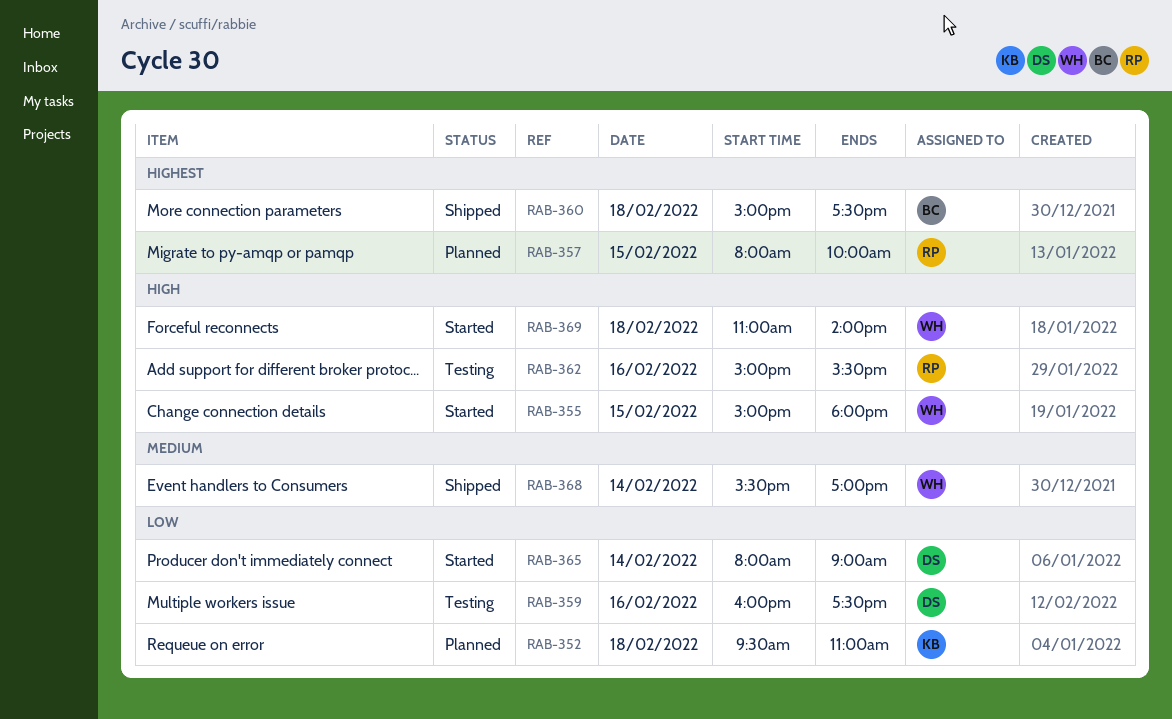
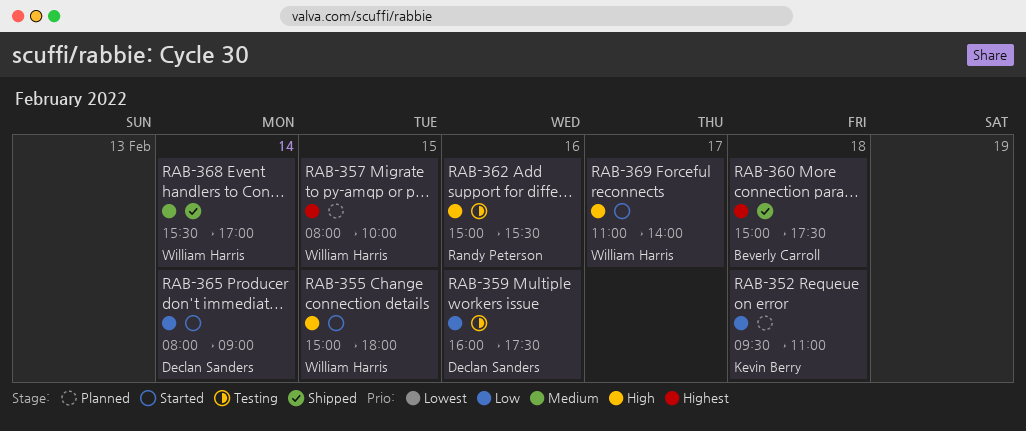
RAB-357, owner: Randy Peterson -> William Harris
RAB-369, day: Feb 18 -> Feb 17

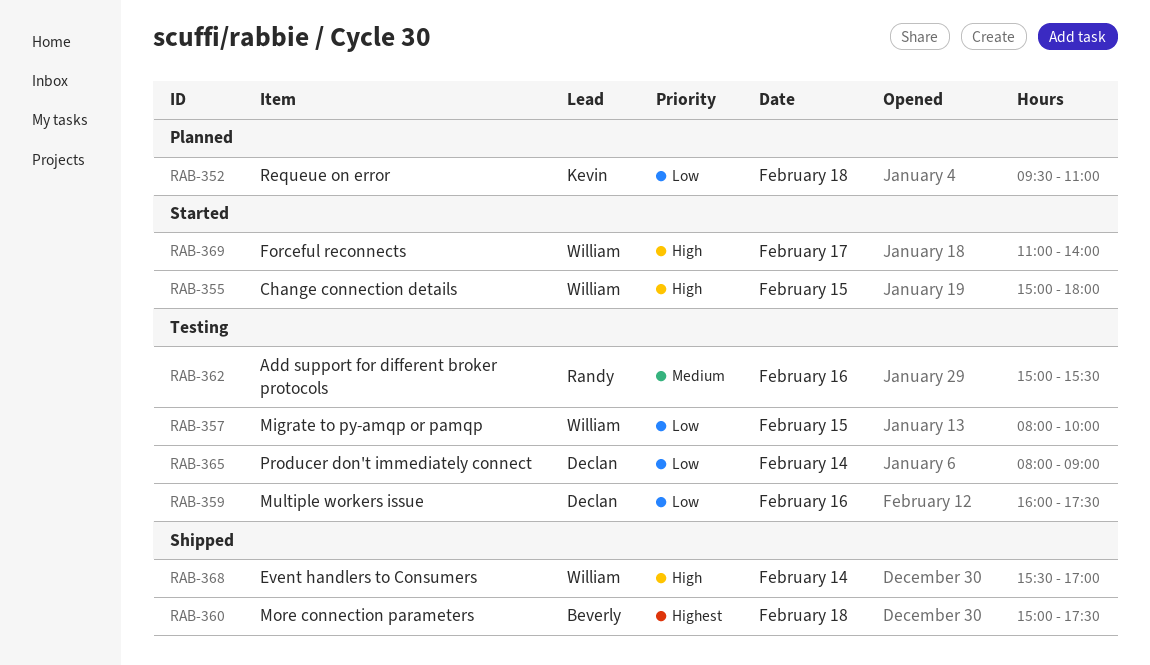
RAB-357, status: Planned -> Testing
RAB-357, priority: Highest -> Low
RAB-362, priority: High -> Medium
RAB-365, status: Started -> Testing
RAB-368, priority: Medium -> High

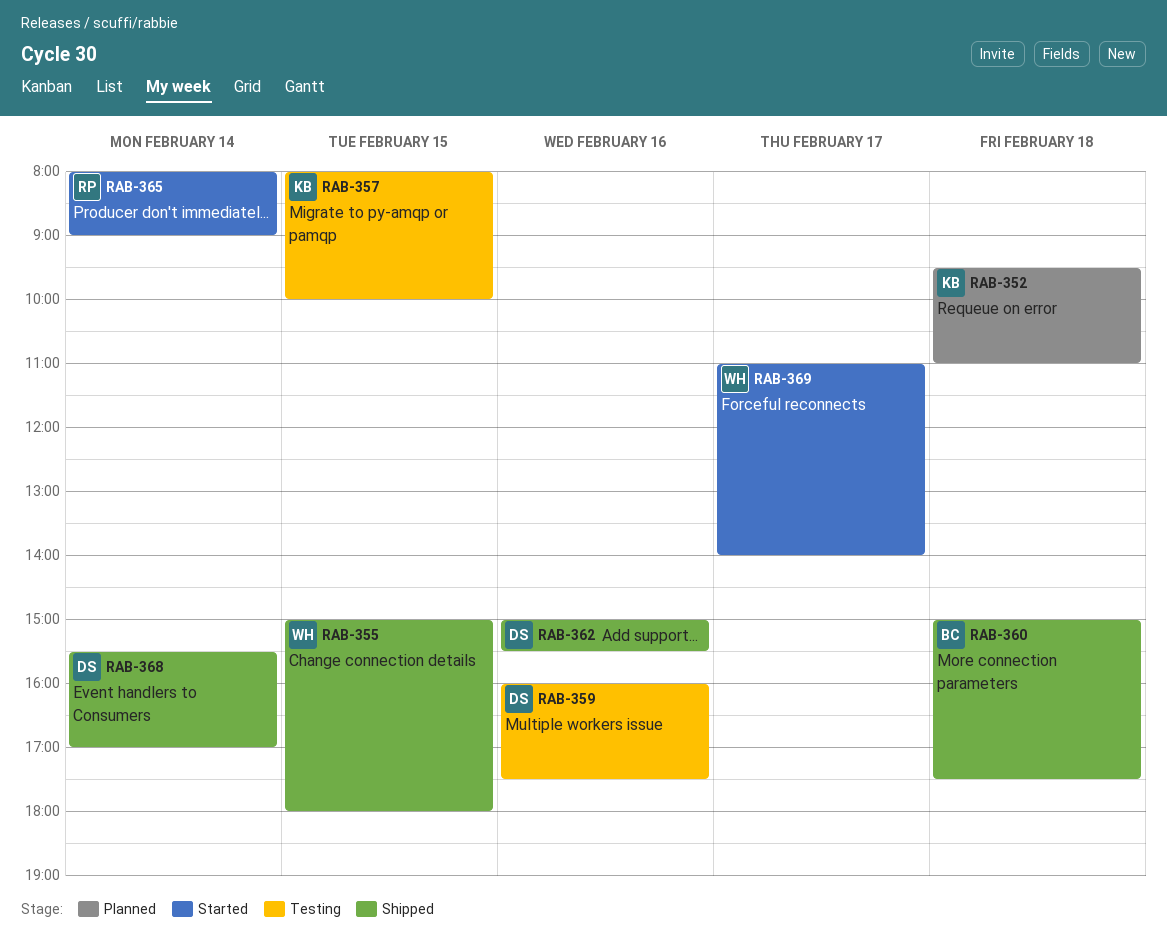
RAB-355, status: Started -> Shipped
RAB-357, owner: William -> Kevin
RAB-362, status: Testing -> Shipped
RAB-362, owner: Randy -> Declan
RAB-365, status: Testing -> Started
RAB-365, owner: Declan -> Randy
RAB-368, owner: William -> Declan

